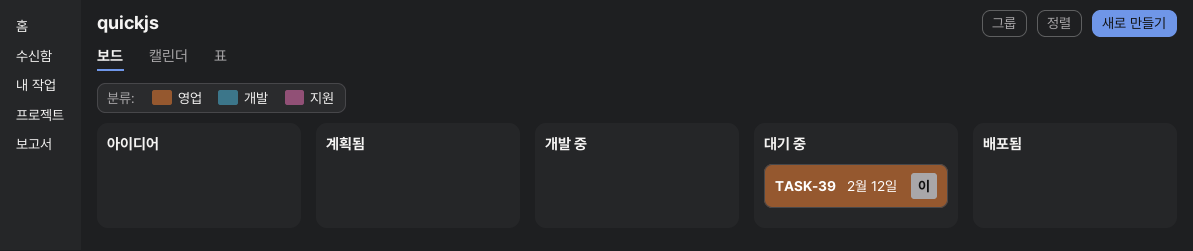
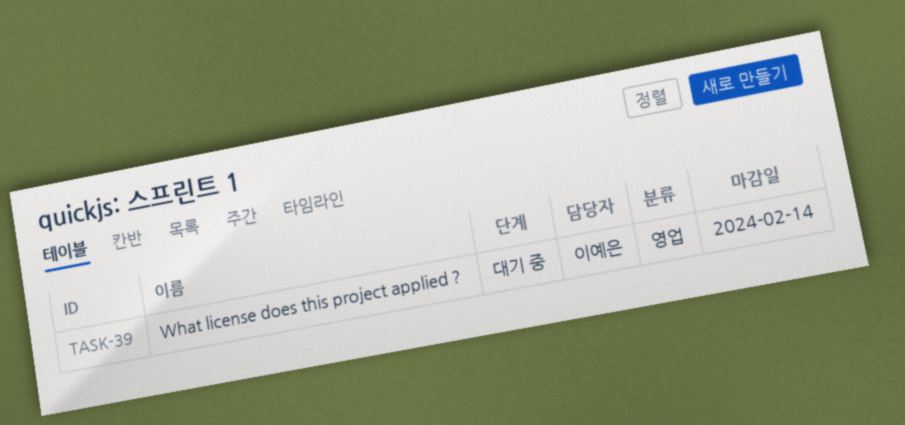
TASK-39, due: Feb 12 -> Feb 14

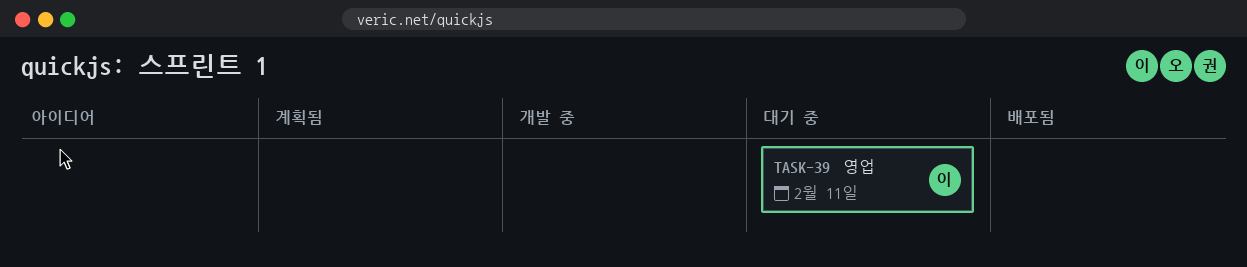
TASK-39, due: Feb 14 -> Feb 11

